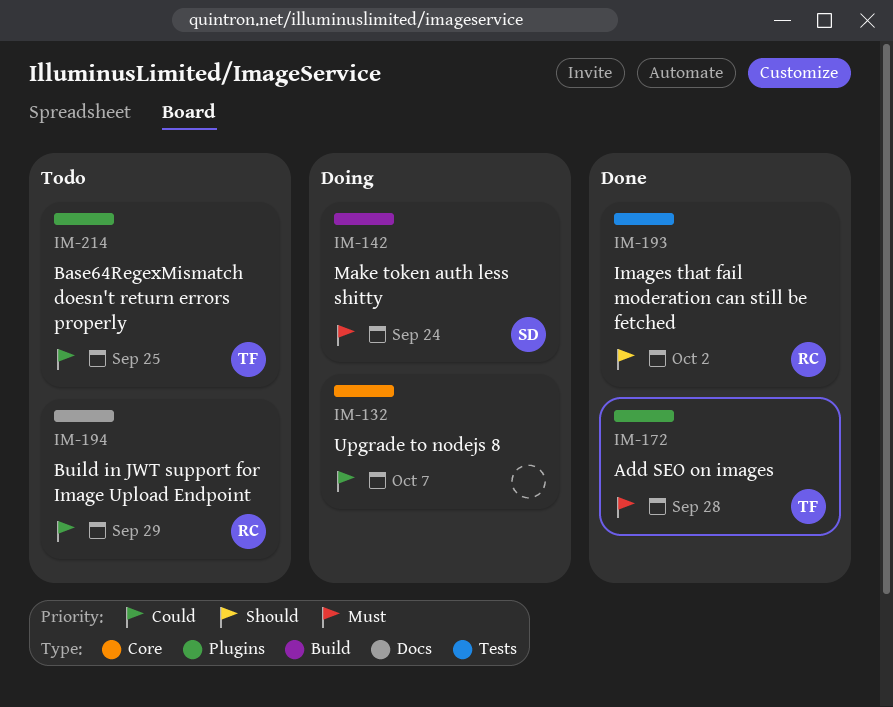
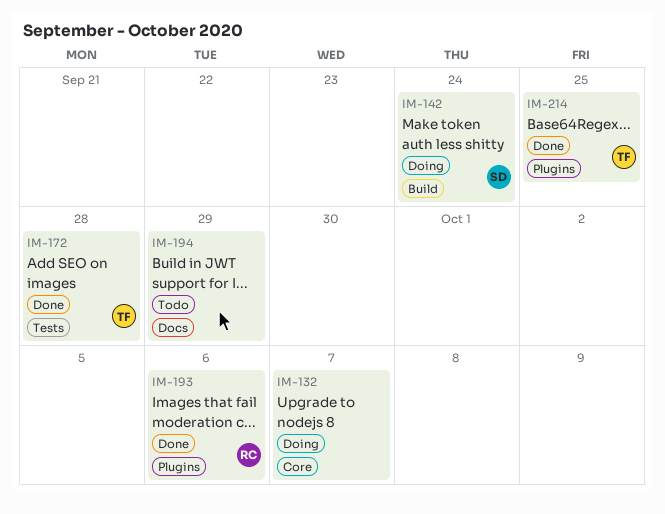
IM-172, label: Plugins -> Tests
IM-193, label: Tests -> Plugins
IM-193, due: Oct 2 -> Oct 6
IM-194, owner: RC -> none
IM-214, status: Todo -> Done

